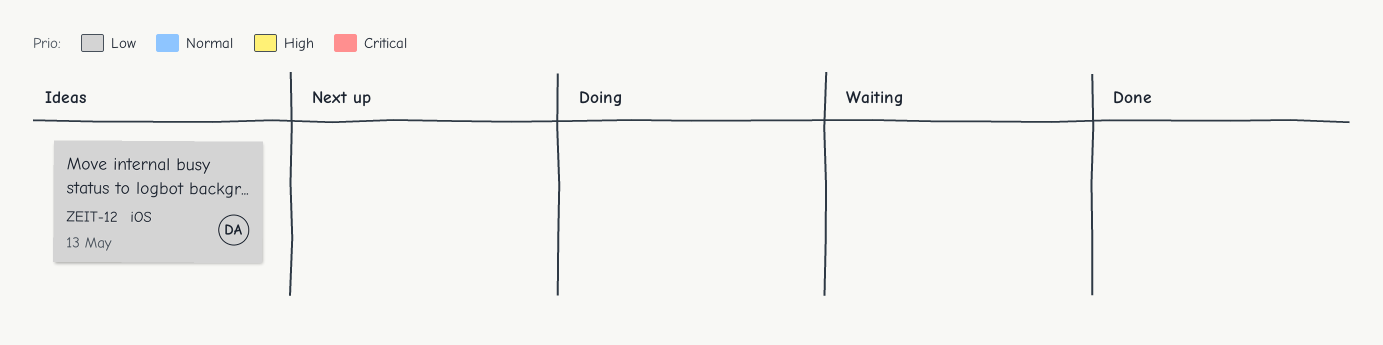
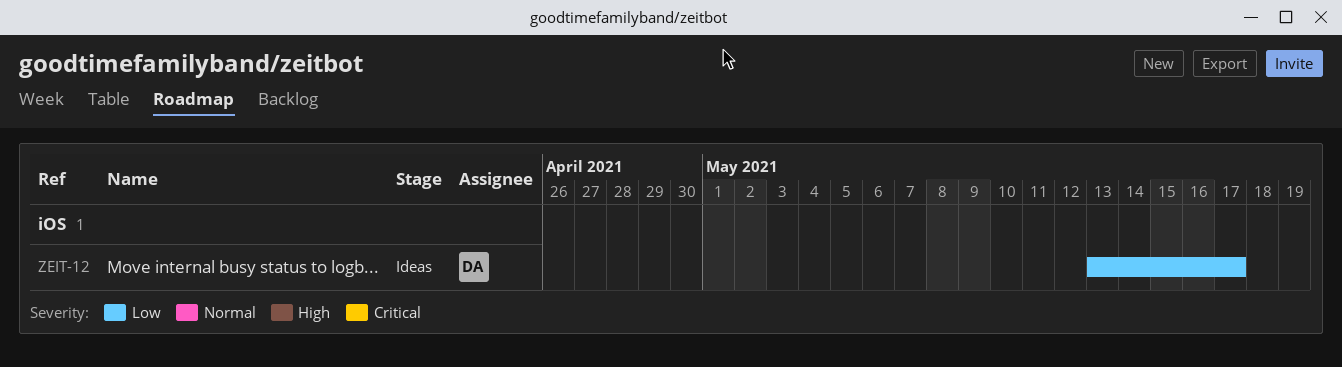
ZEIT-12, due: May 13 -> May 17

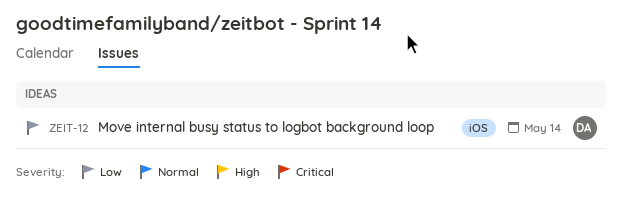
ZEIT-12, due: May 17 -> May 14

